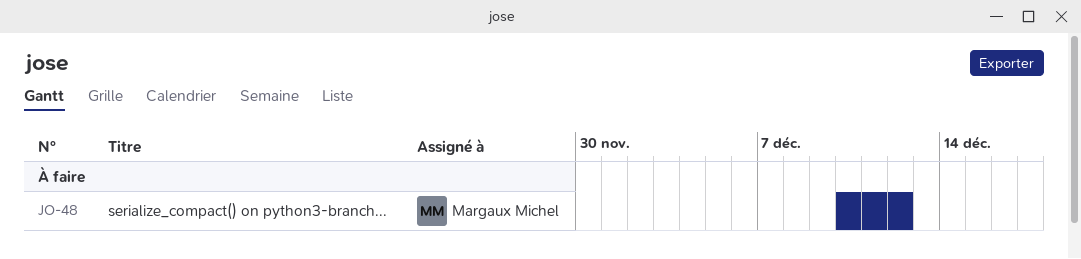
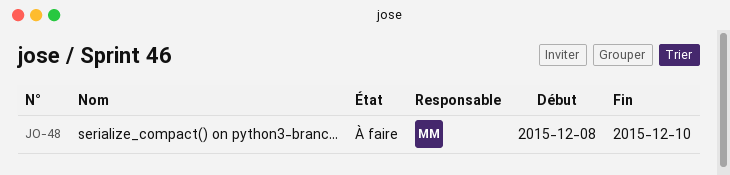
JO-48, start: Dec 10 -> Dec 8
JO-48, due: Dec 12 -> Dec 10

